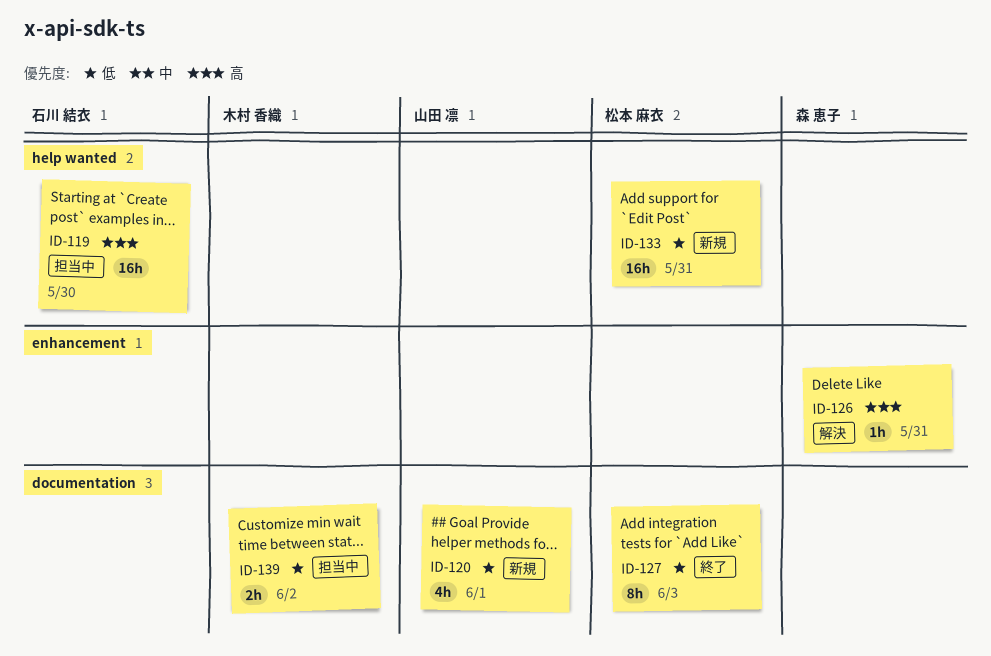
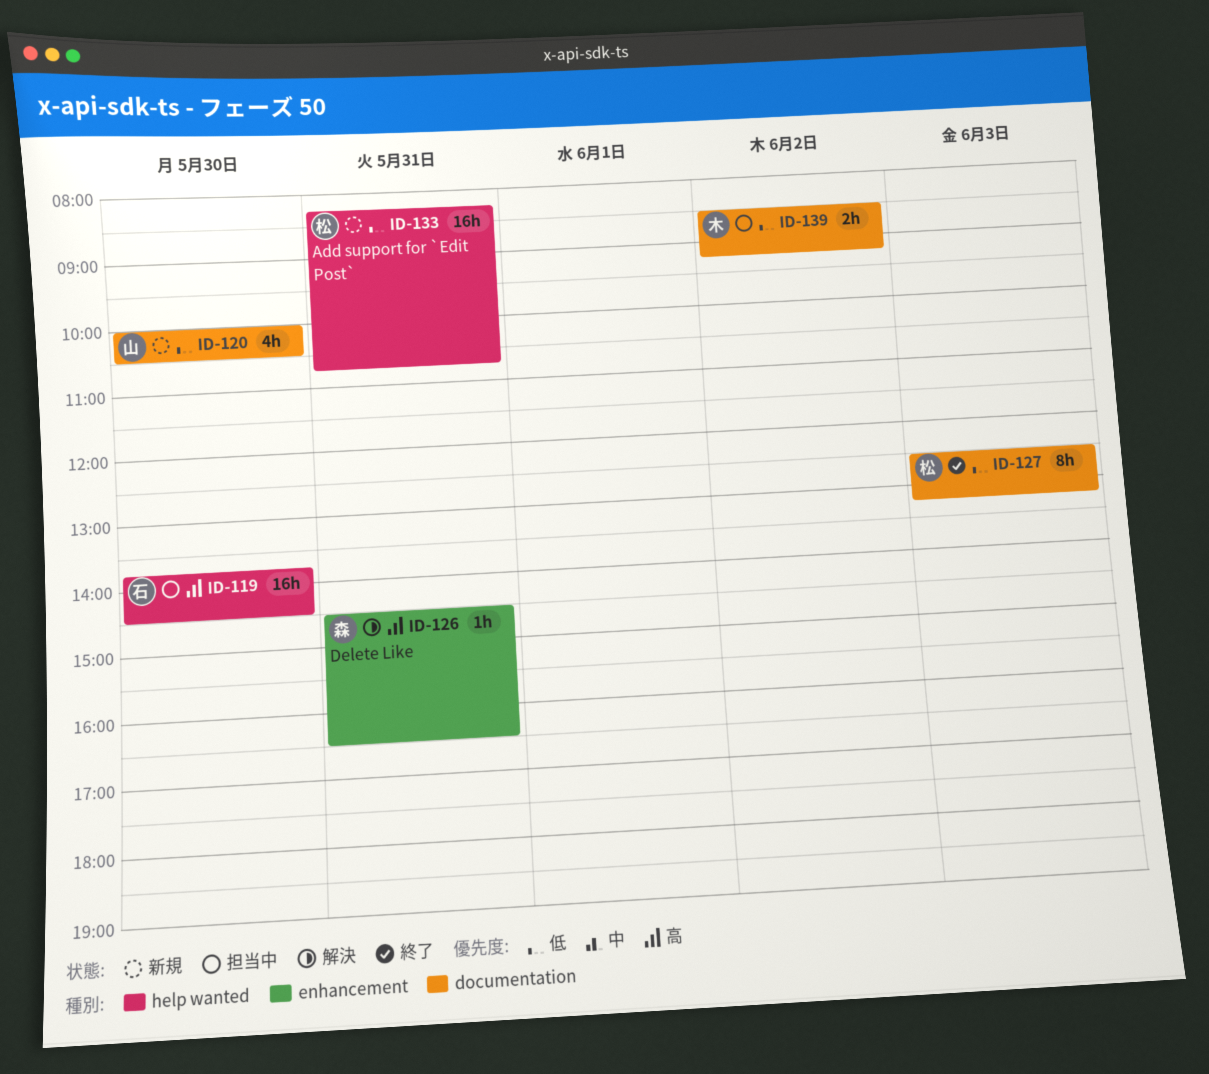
ID-120, day: Jun 1 -> May 30

